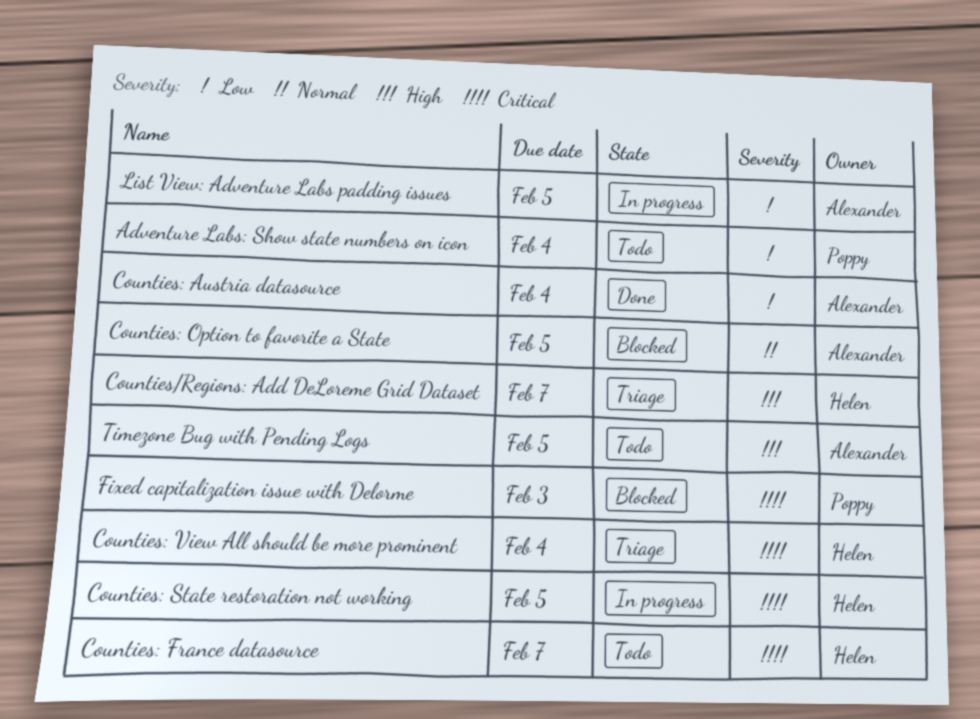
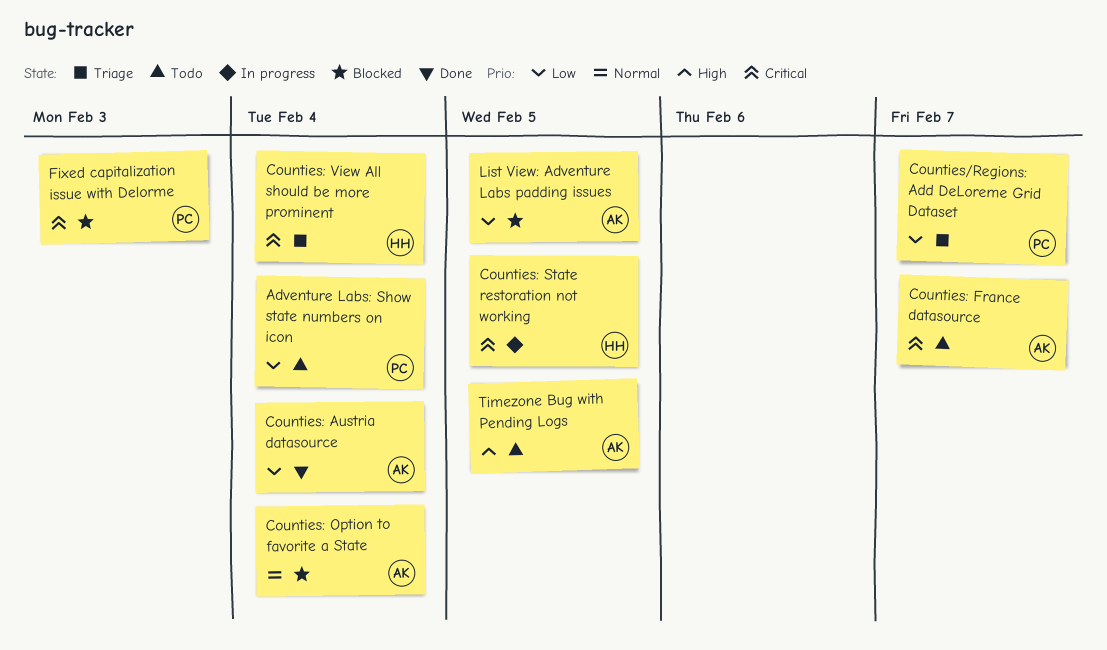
Counties/Regions: Add DeLoreme Grid Dataset, owner: Helen -> Poppy
Counties/Regions: Add DeLoreme Grid Dataset, priority: High -> Low
Counties: France datasource, owner: Helen -> Alexander
Counties: Option to favorite a State, due: Feb 5 -> Feb 4
List View: Adventure Labs padding issues, status: In progress -> Blocked

